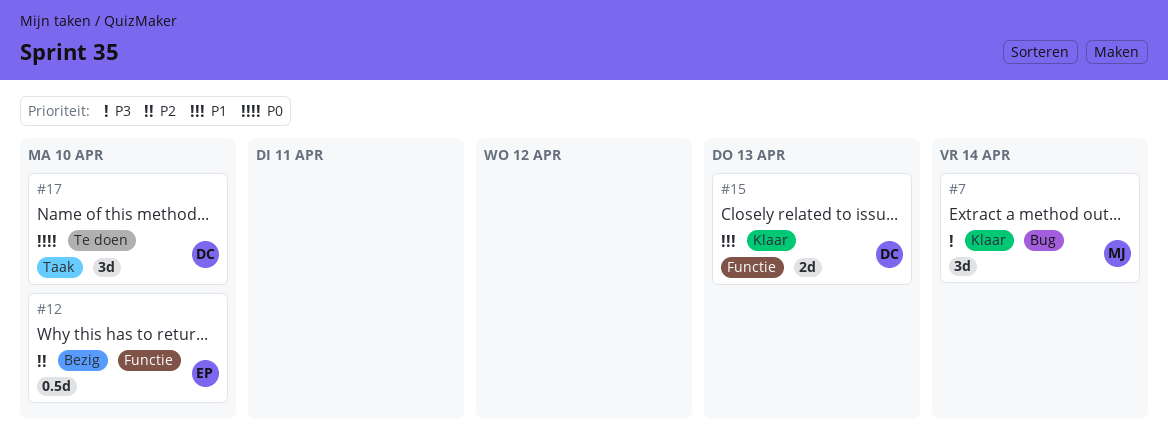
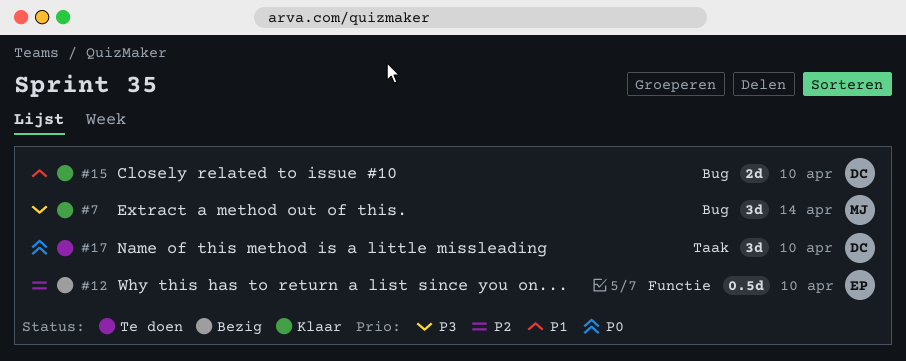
#15, label: Functie -> Bug
#15, due: Apr 13 -> Apr 10

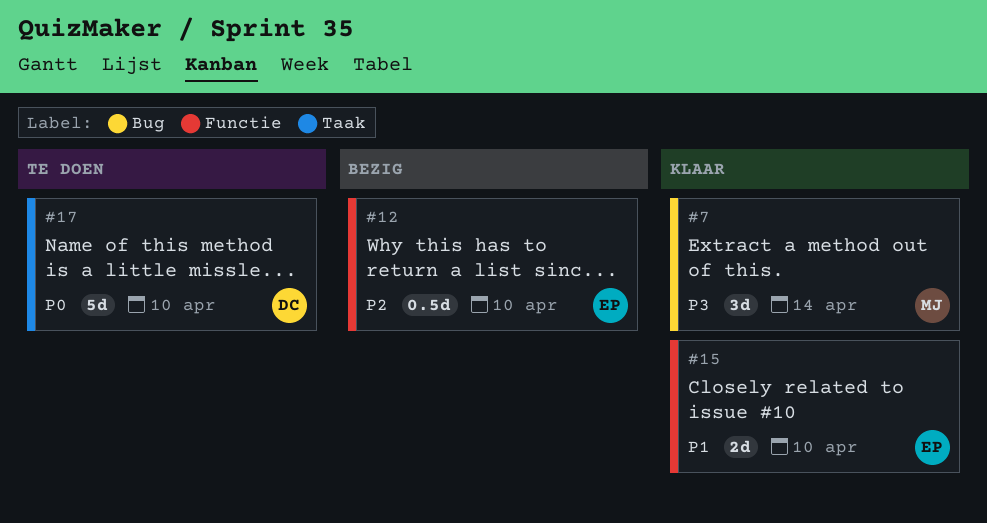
#15, owner: DC -> EP
#15, label: Bug -> Functie
#17, estimate: 3d -> 5d

